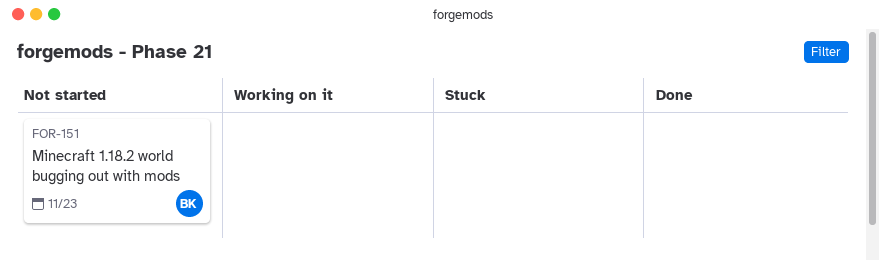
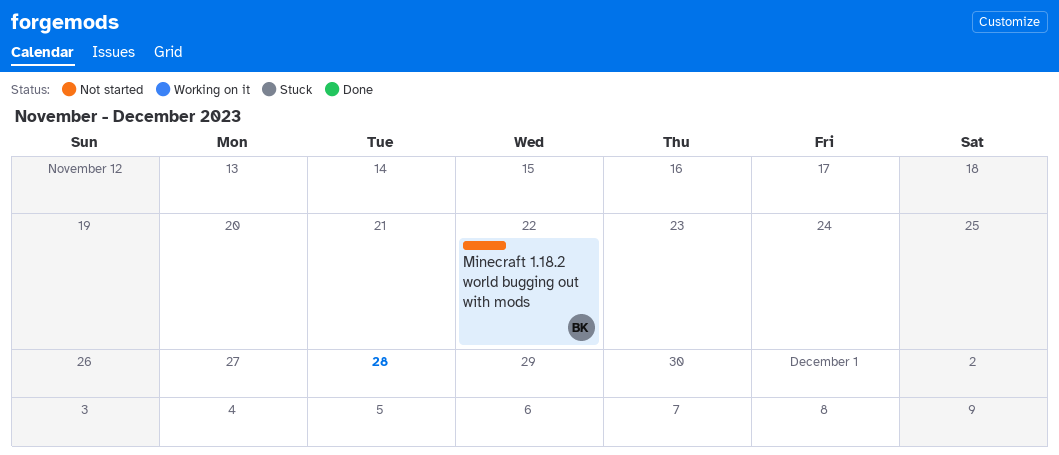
Minecraft 1.18.2 world bugging out with mods, due: Nov 23 -> Nov 22

